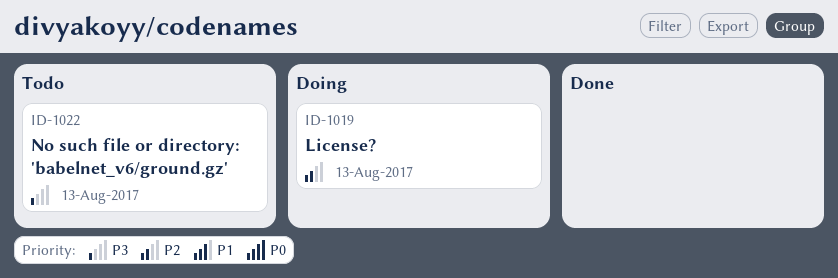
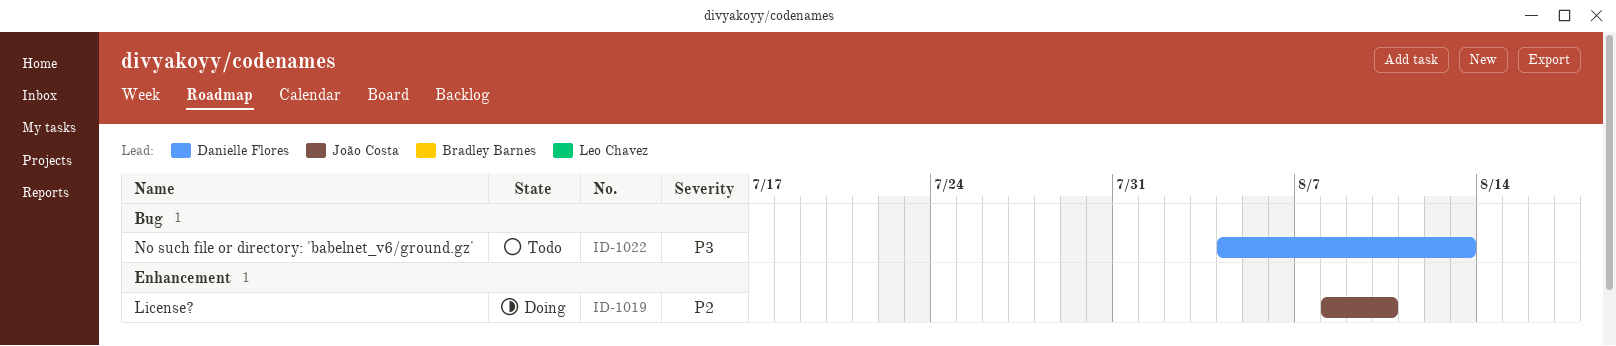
ID-1019, due: Aug 13 -> Aug 10

